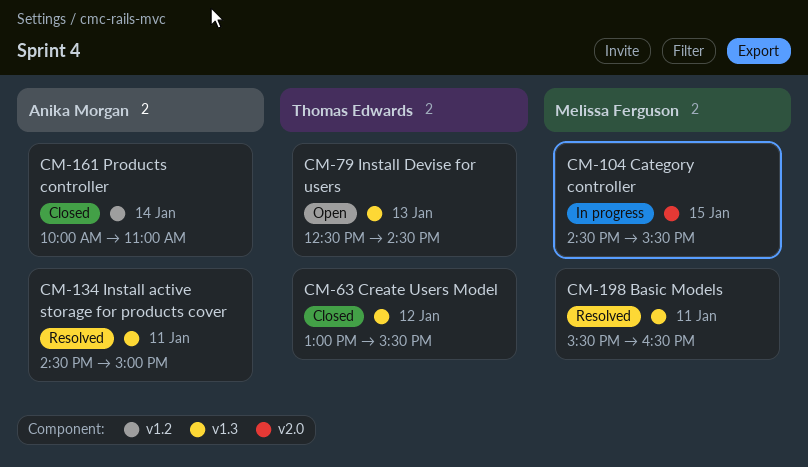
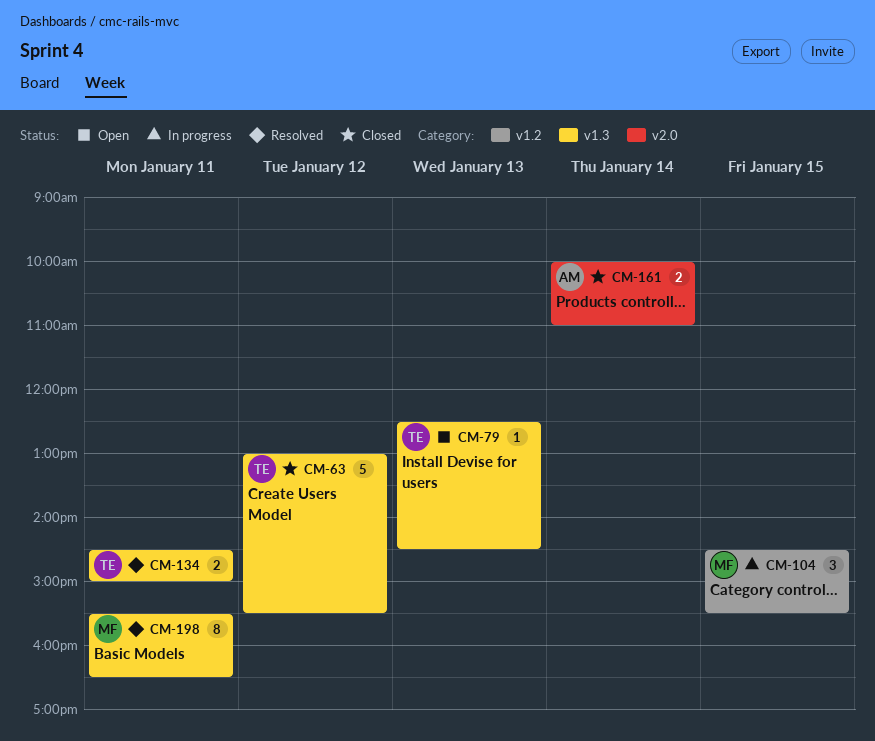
CM-104, label: v2.0 -> v1.2
CM-134, owner: Anika Morgan -> Thomas Edwards
CM-161, label: v1.2 -> v2.0

